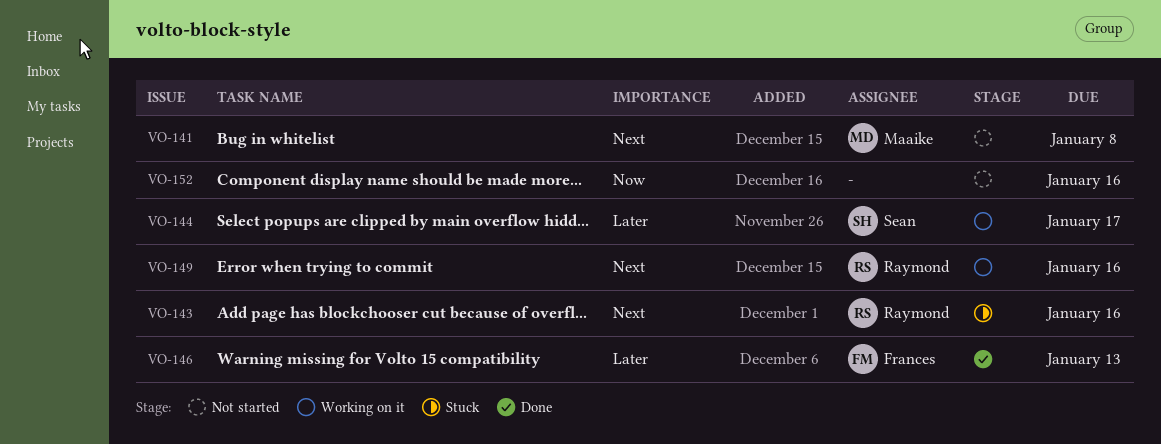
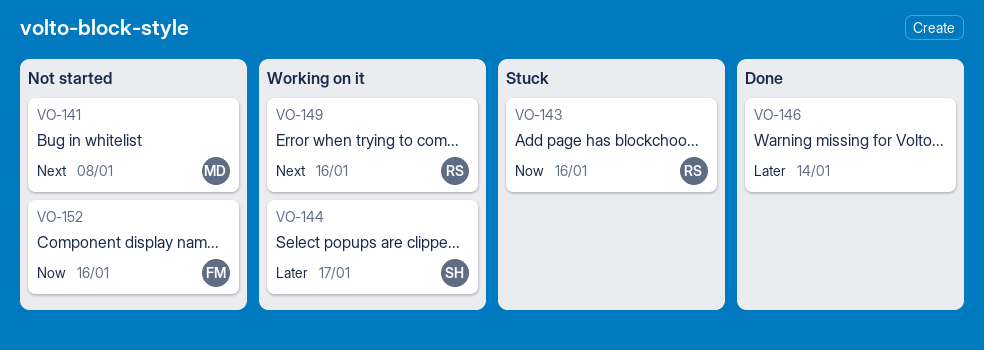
VO-143, priority: Next -> Now
VO-146, owner: Frances -> none
VO-146, due: Jan 13 -> Jan 14
VO-152, owner: none -> Frances

